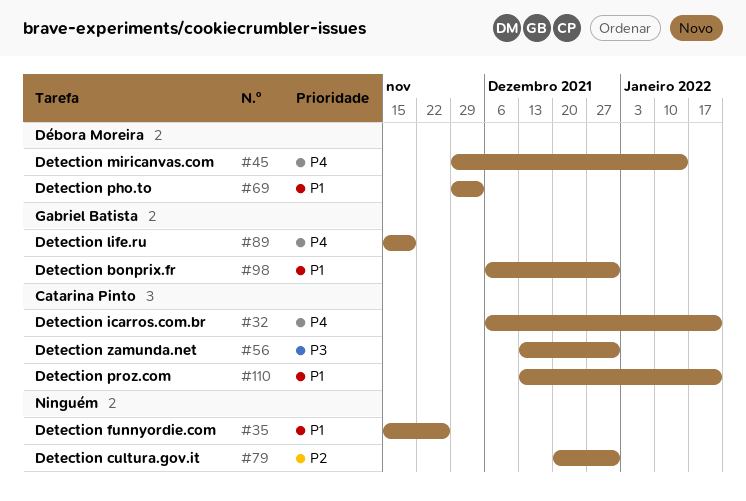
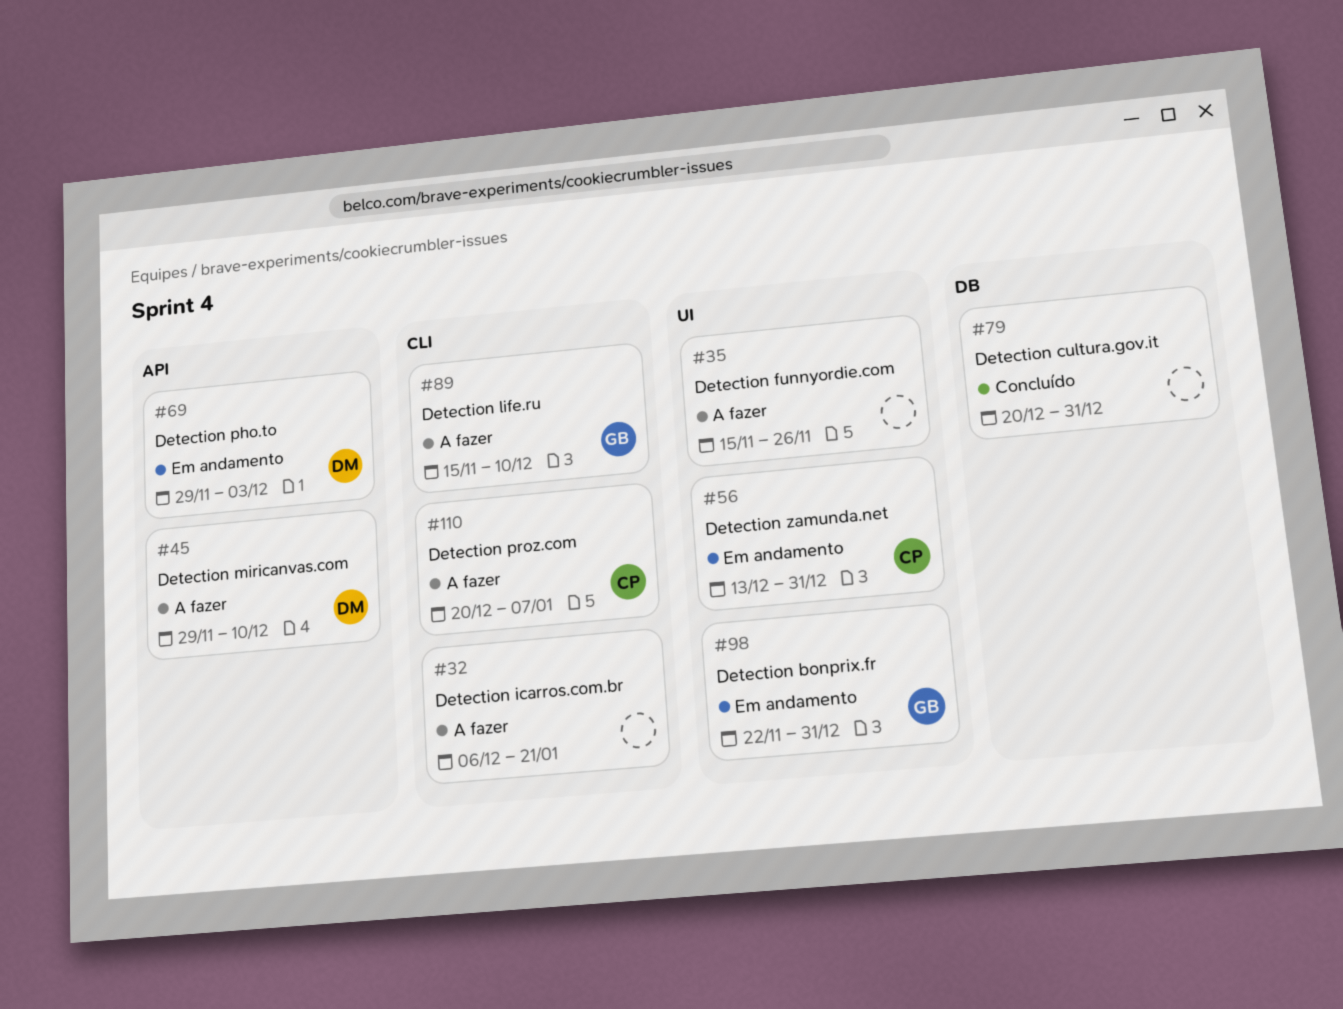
#32, owner: Catarina Pinto -> none
#45, due: Jan 14 -> Dec 10
#89, due: Nov 19 -> Dec 10
#98, start: Dec 6 -> Nov 22
#110, start: Dec 13 -> Dec 20
#110, due: Jan 21 -> Jan 7

